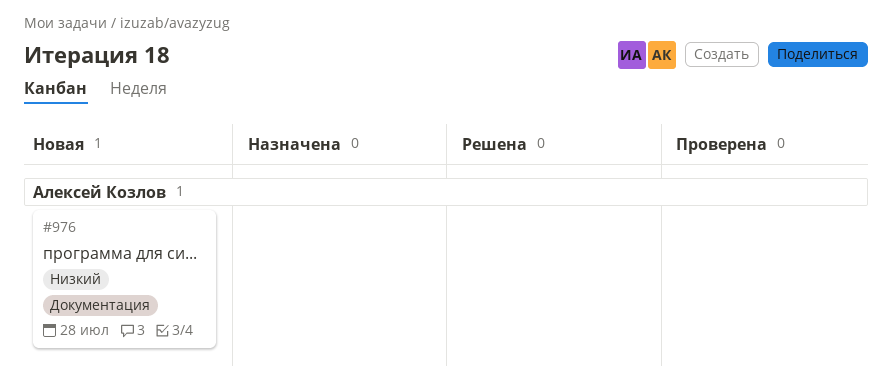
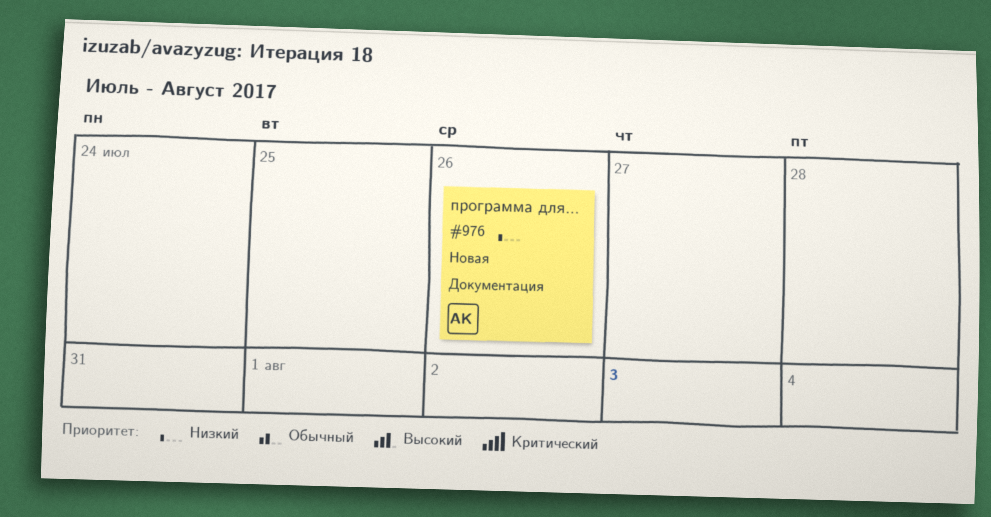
#976, due: Jul 28 -> Jul 26

